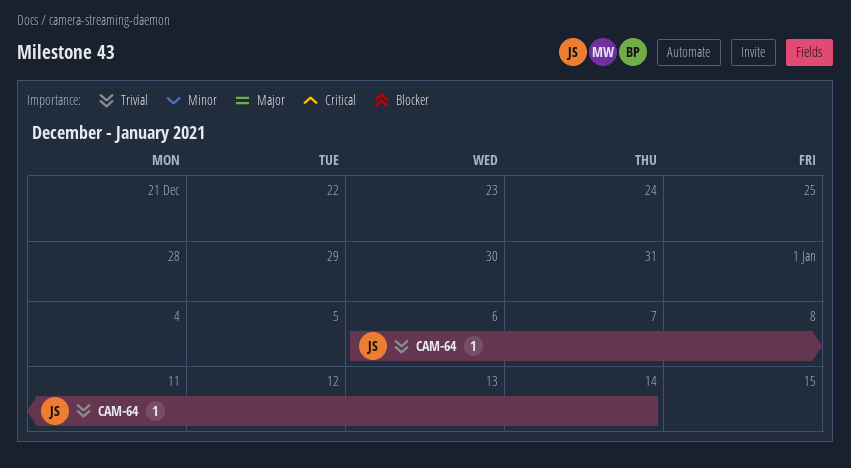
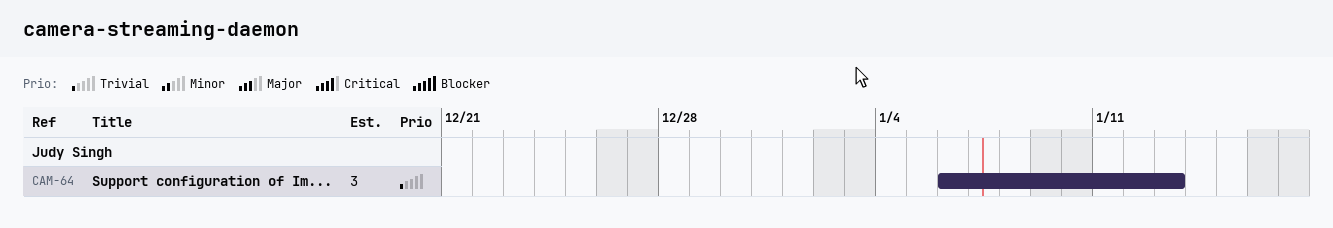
CAM-64, estimate: 1 -> 3
CAM-64, due: Jan 14 -> Jan 13

